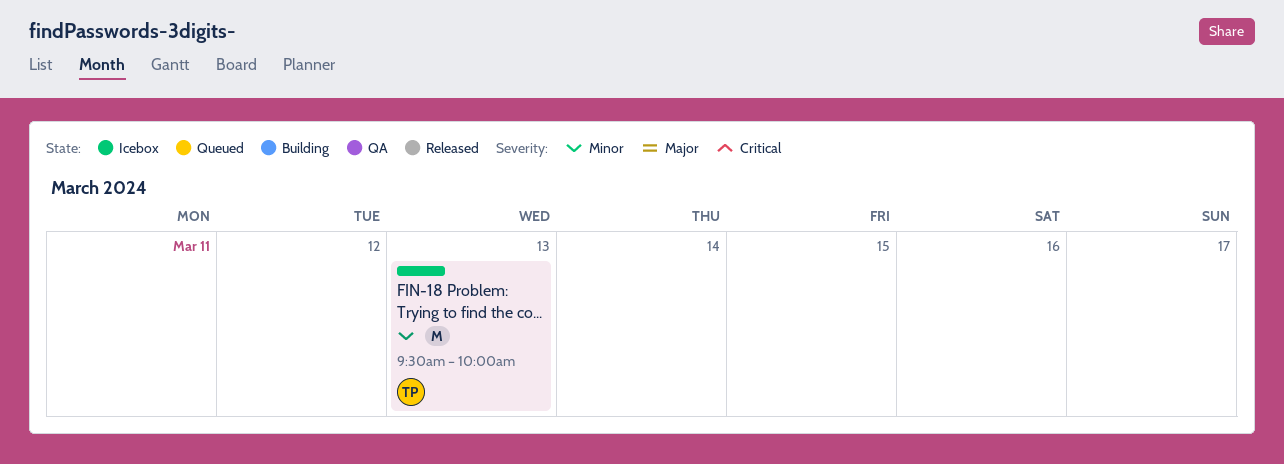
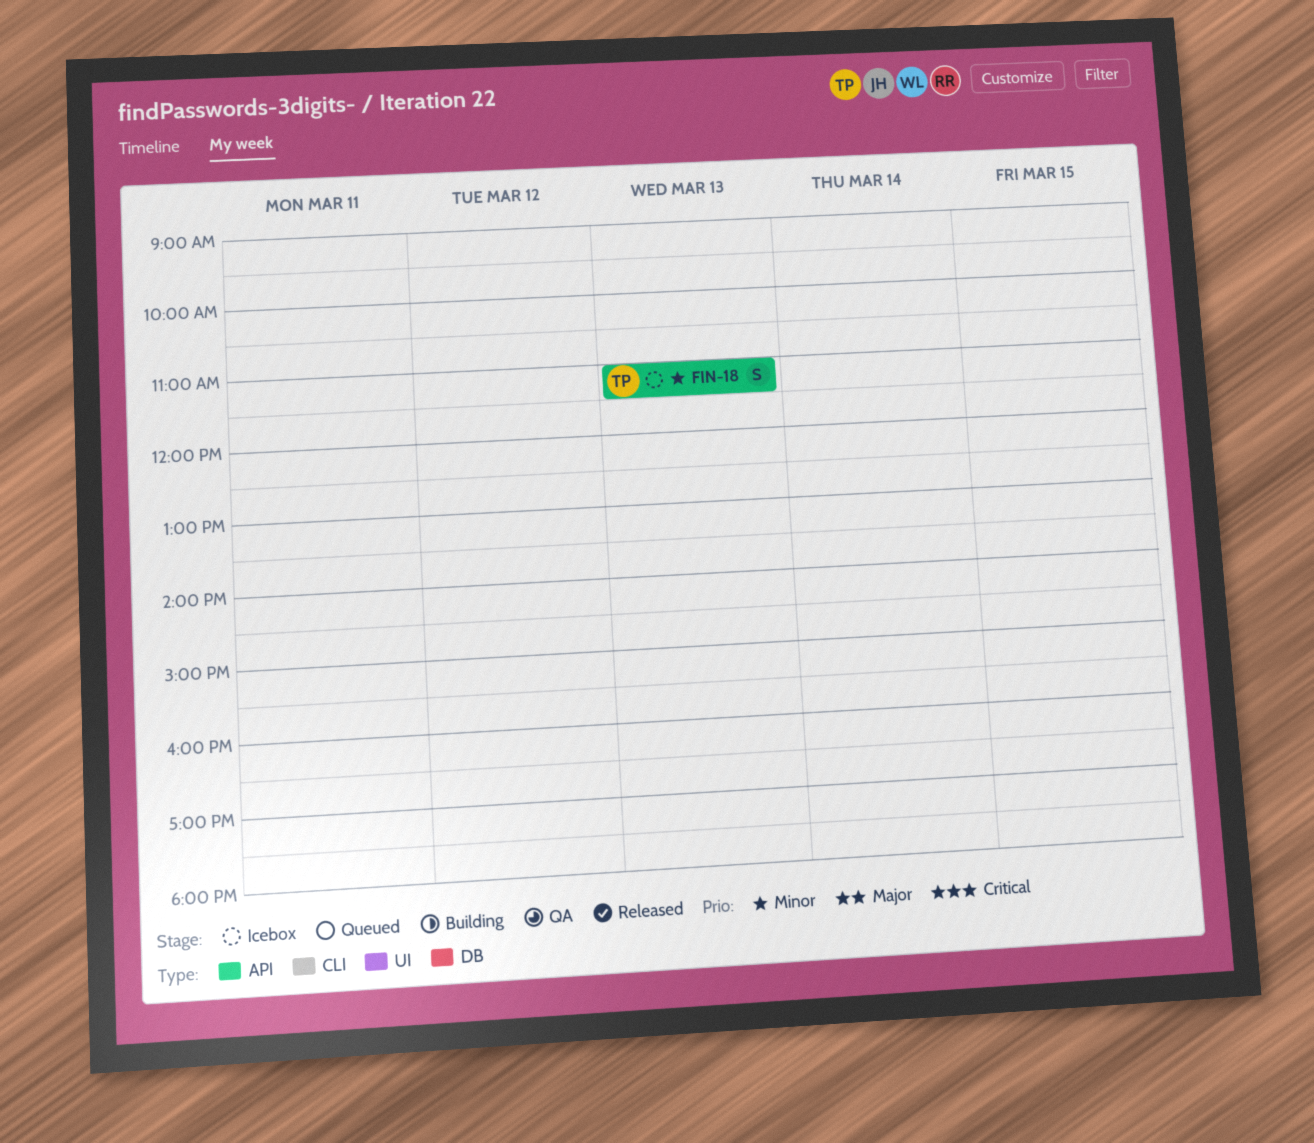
FIN-18, estimate: M -> S
FIN-18, begins: 09:30 -> 11:00
FIN-18, ends: 10:00 -> 11:30

